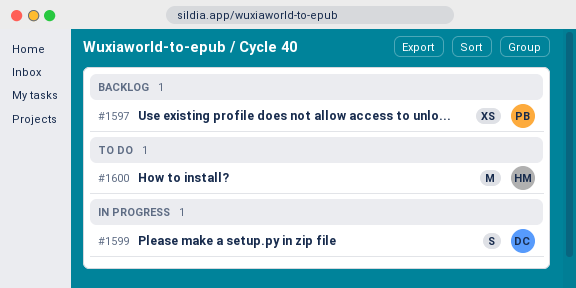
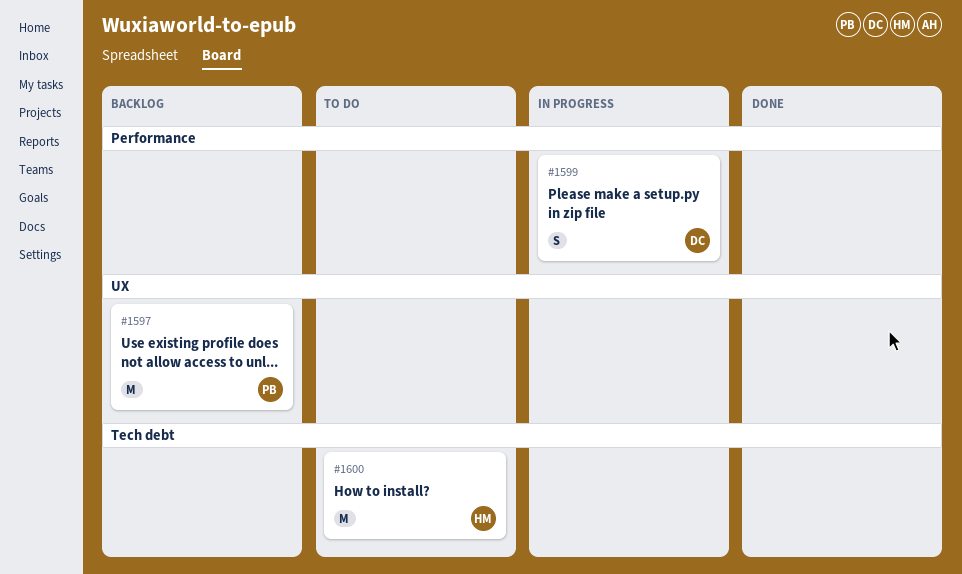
#1597, estimate: XS -> M

